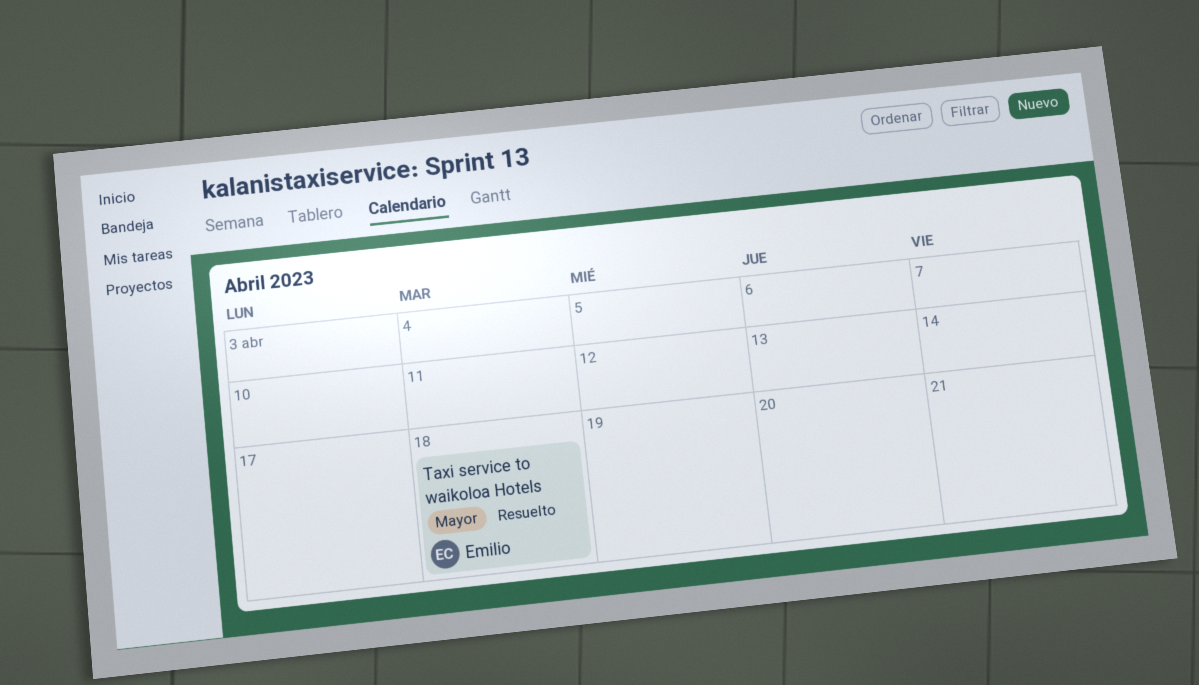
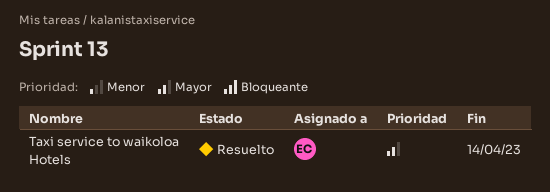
Taxi service to waikoloa Hotels, due: Apr 18 -> Apr 14

